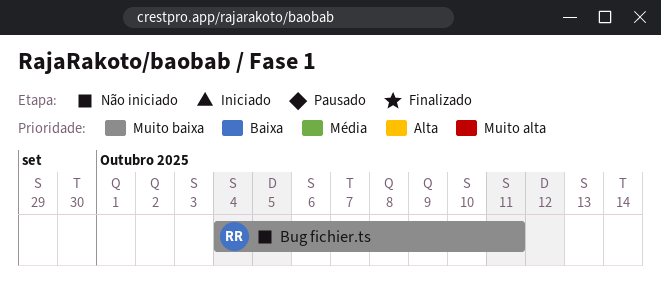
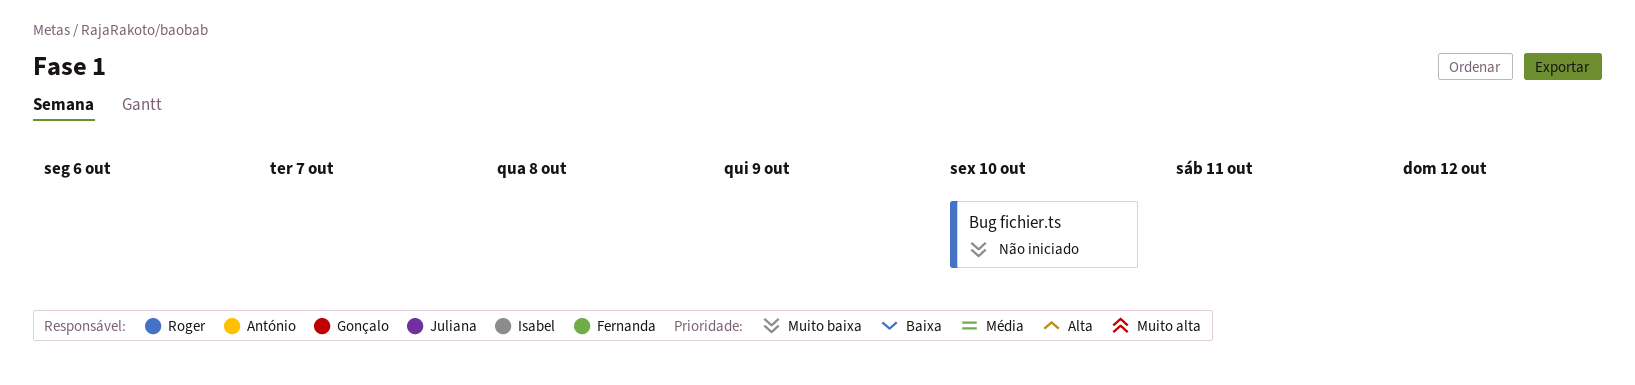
Bug fichier.ts, due: Oct 11 -> Oct 10

